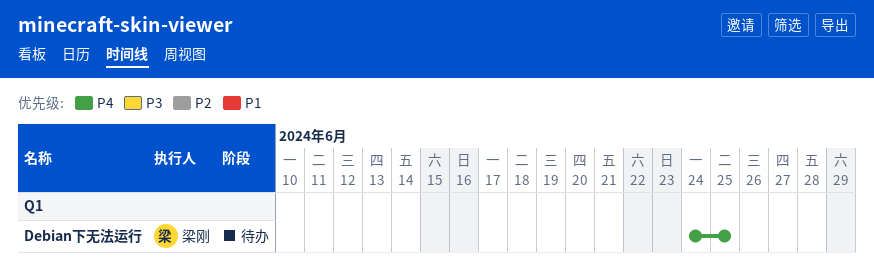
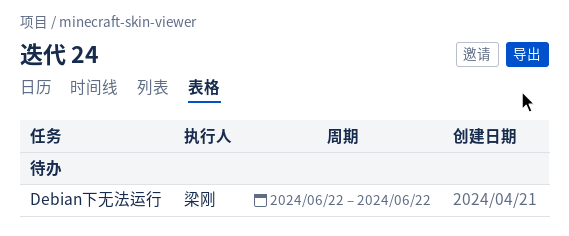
Debian下无法运行, start: Jun 24 -> Jun 22
Debian下无法运行, due: Jun 25 -> Jun 22

